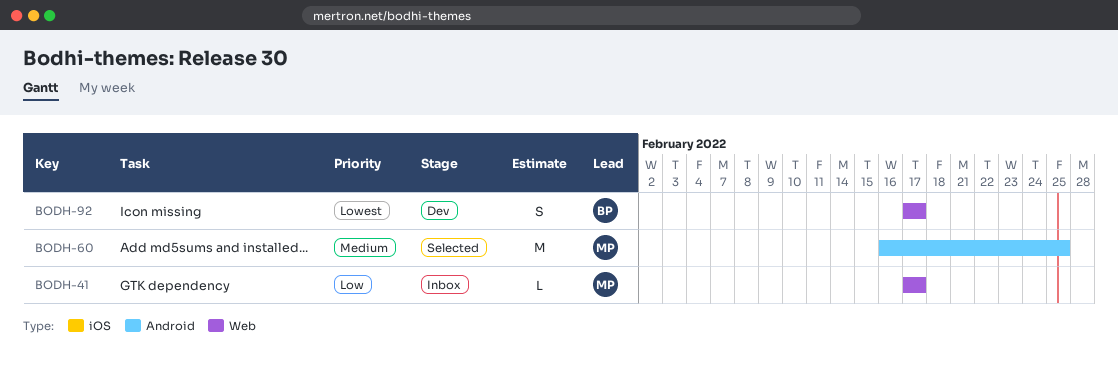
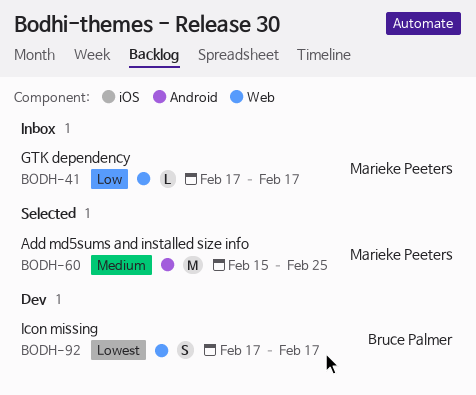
BODH-60, start: Feb 16 -> Feb 15

